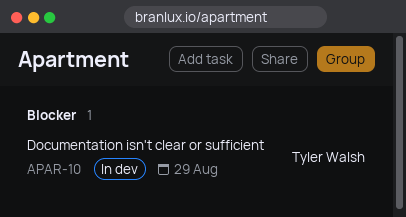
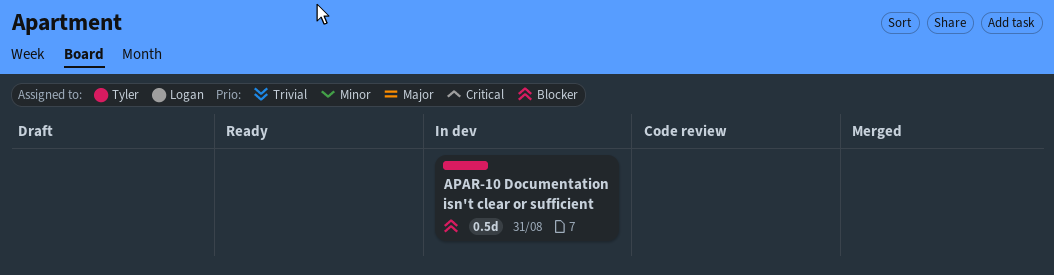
APAR-10, due: Aug 29 -> Aug 31

